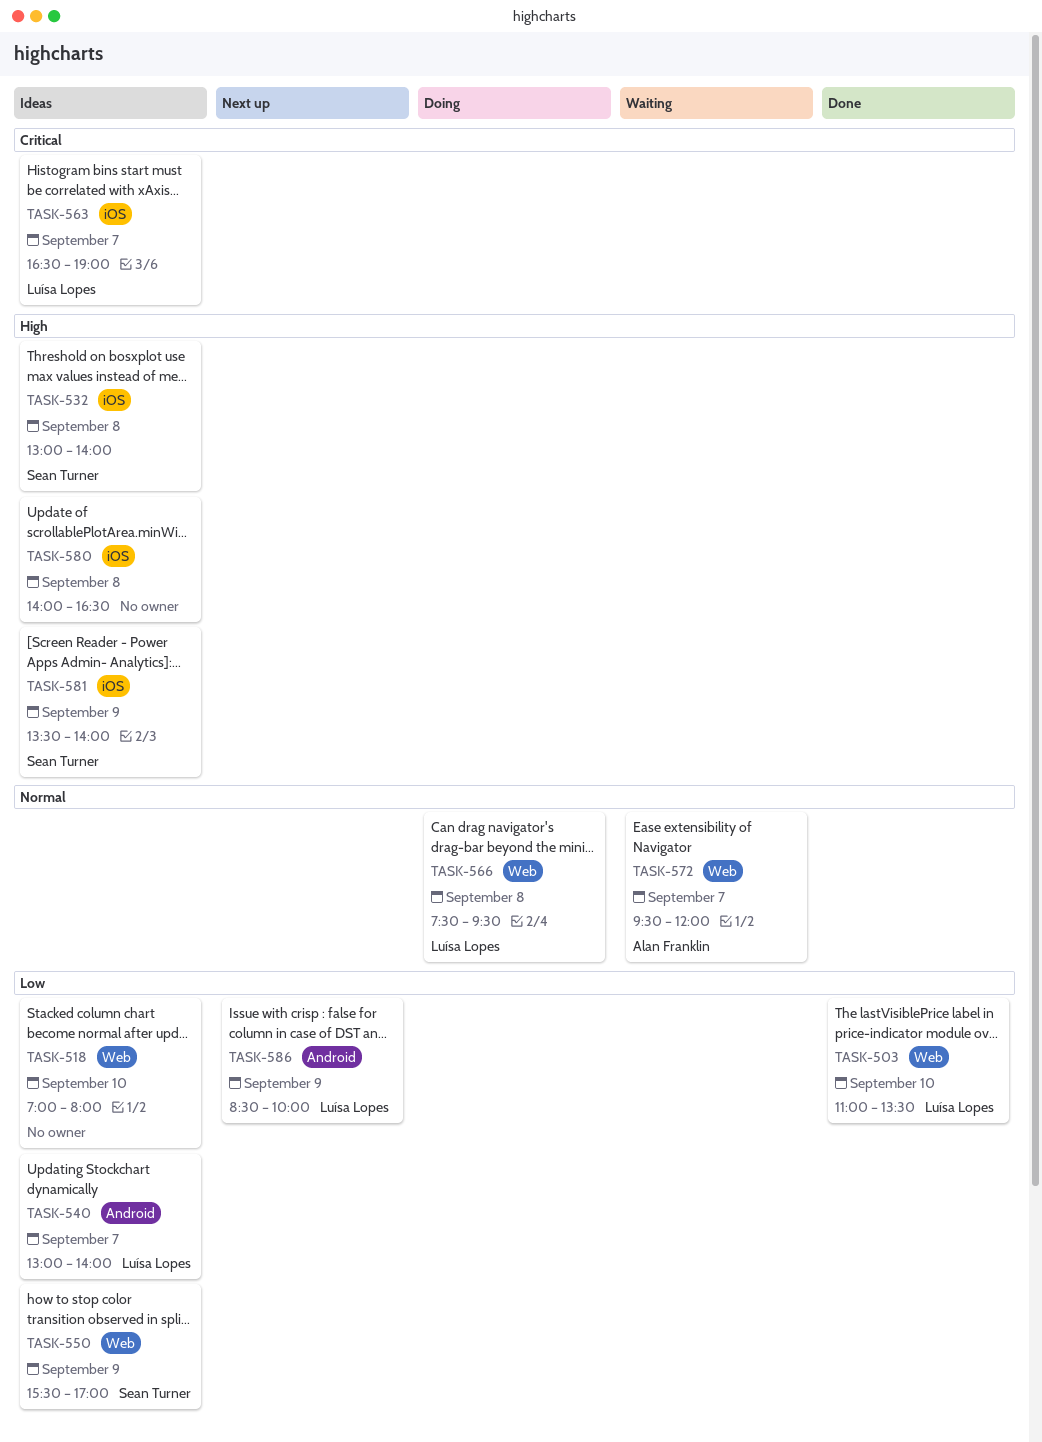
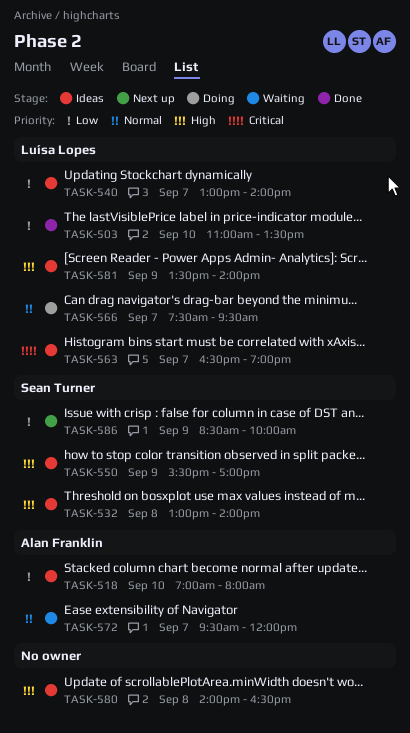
TASK-518, owner: none -> Alan Franklin
TASK-550, priority: Low -> High
TASK-566, day: Sep 8 -> Sep 7
TASK-581, owner: Sean Turner -> Luísa Lopes
TASK-586, owner: Luísa Lopes -> Sean Turner

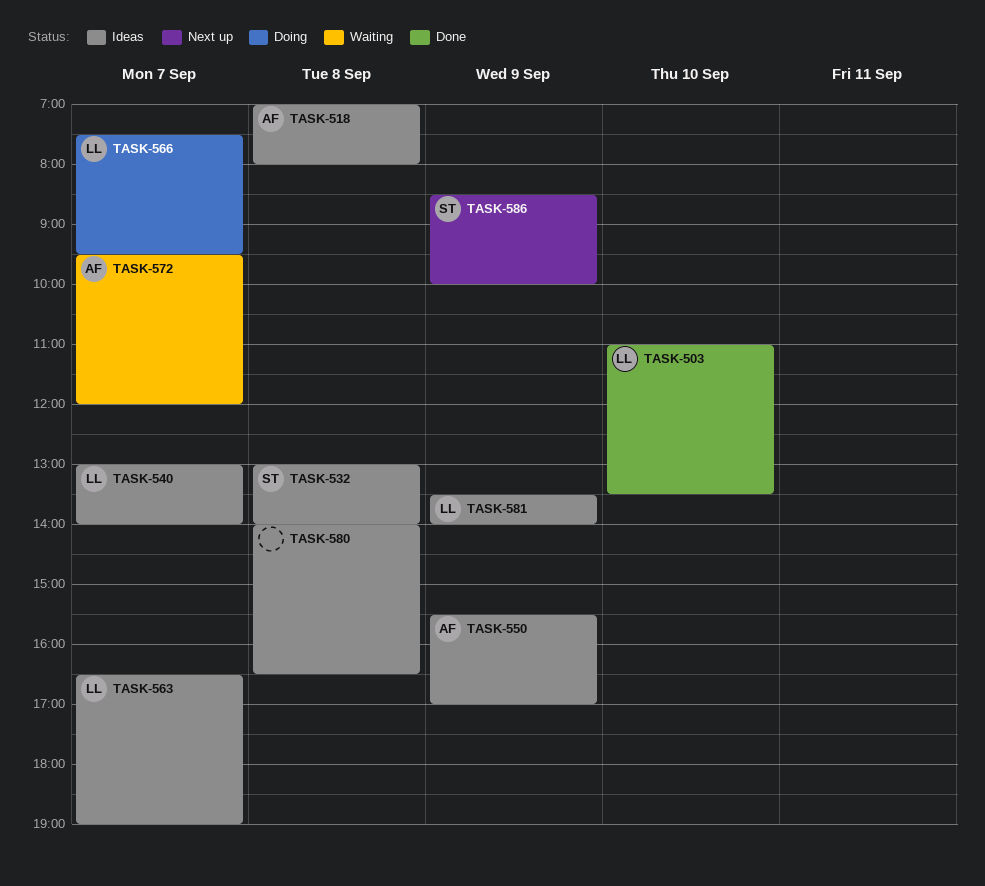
TASK-518, day: Sep 10 -> Sep 8
TASK-550, owner: Sean Turner -> Alan Franklin

